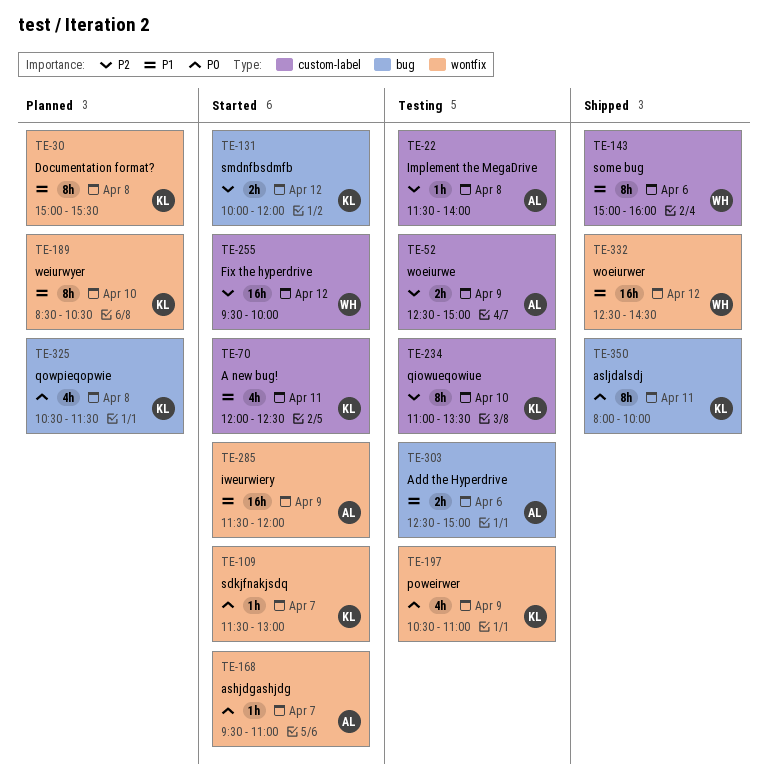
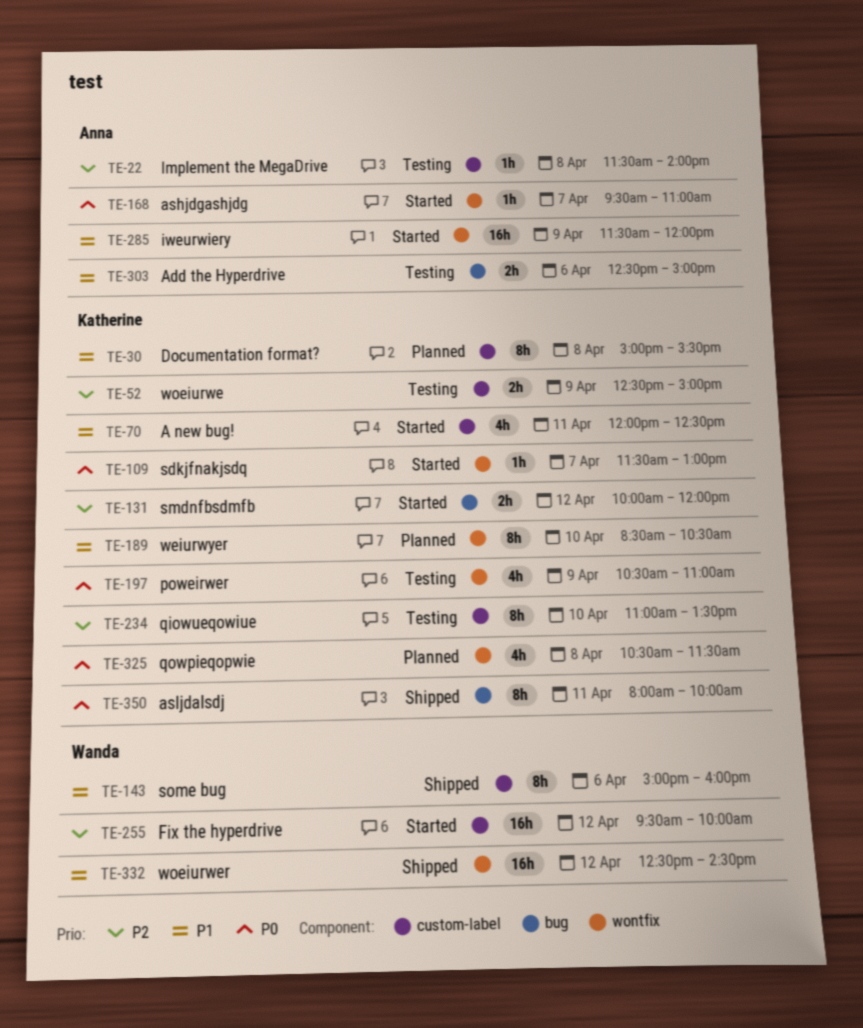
TE-30, label: wontfix -> custom-label
TE-52, owner: Anna -> Katherine
TE-325, label: bug -> wontfix

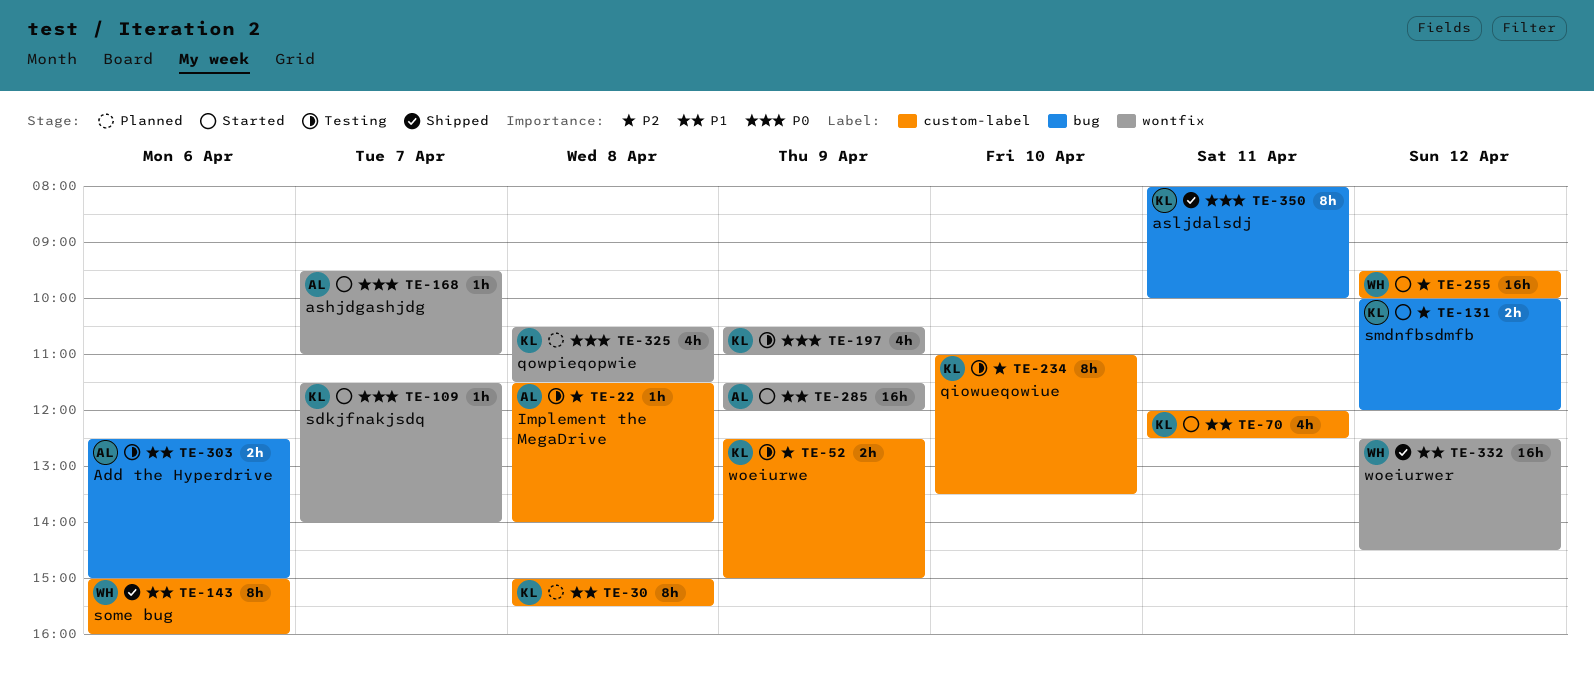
TE-109, ends: 13:00 -> 14:00
TE-189: present -> none

